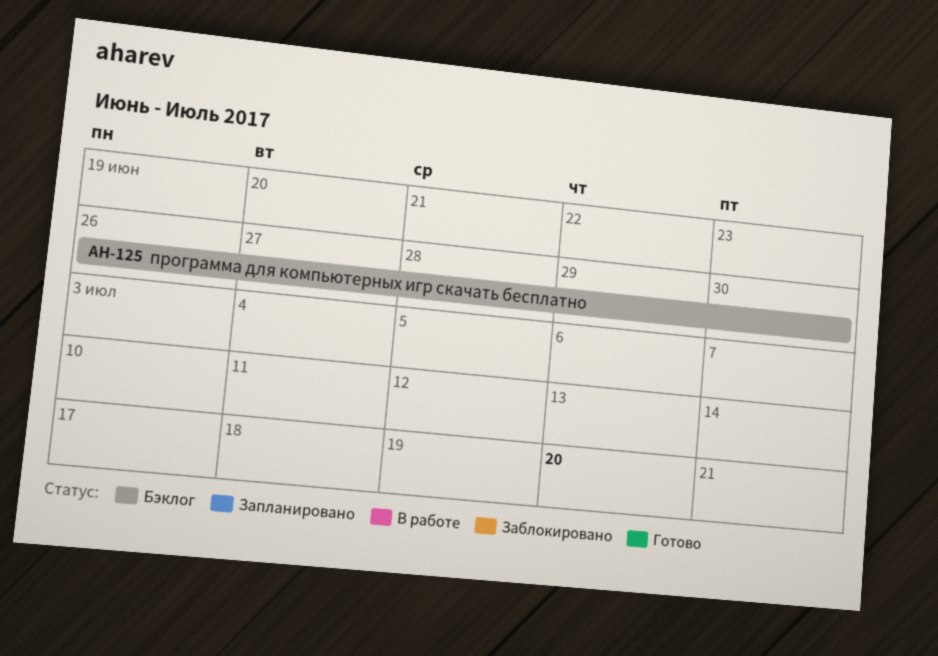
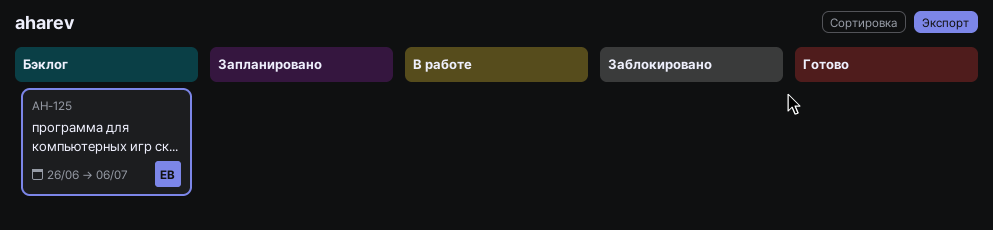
AH-125, due: Jun 30 -> Jul 6

